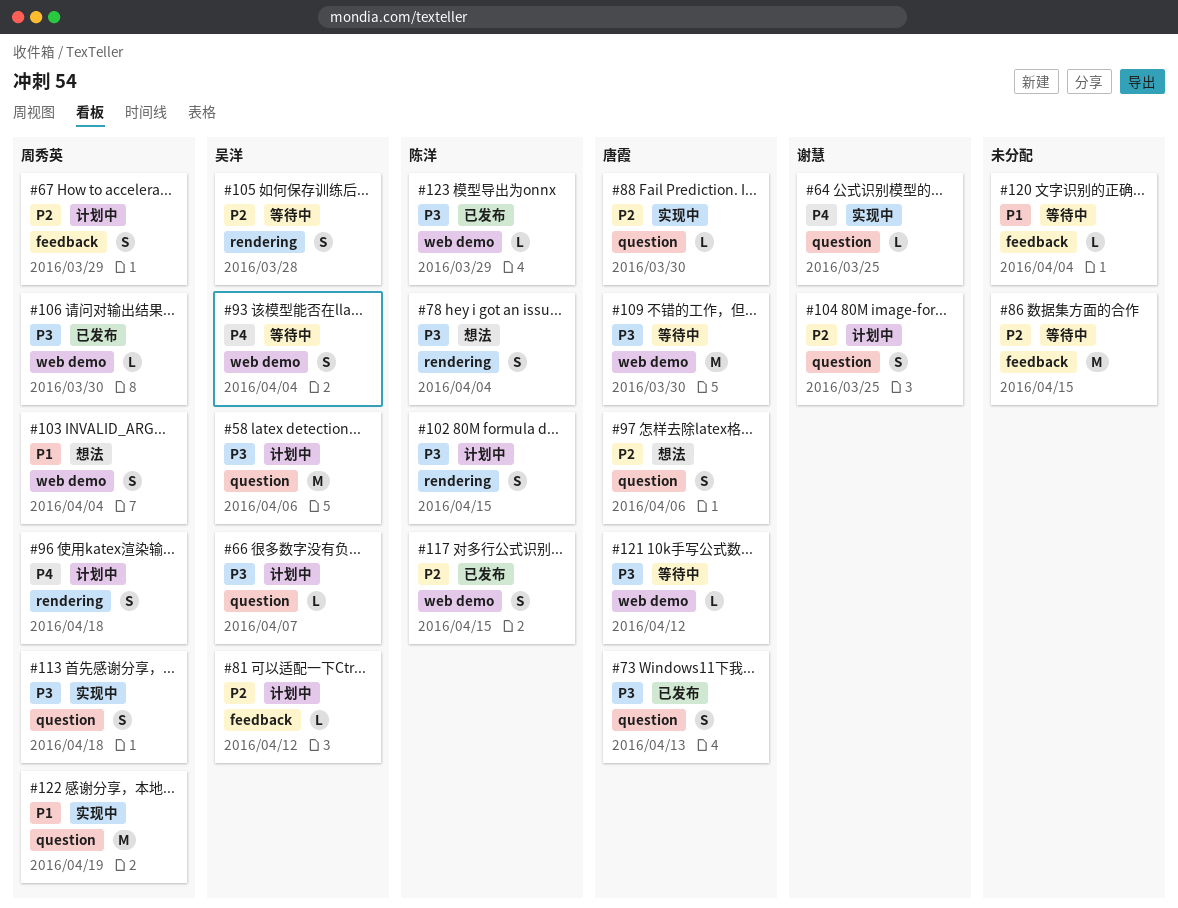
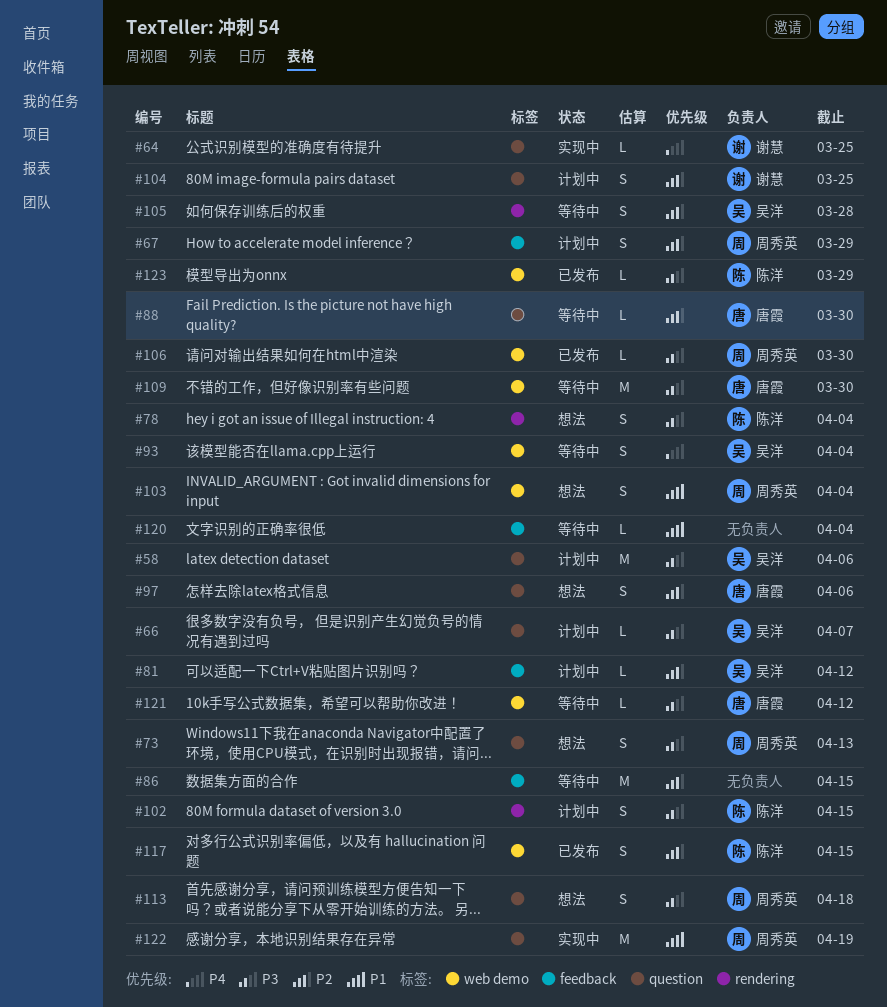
#73, status: 已发布 -> 想法
#73, owner: 唐霞 -> 周秀英
#88, status: 实现中 -> 等待中
#96: present -> none
#113, status: 实现中 -> 想法

